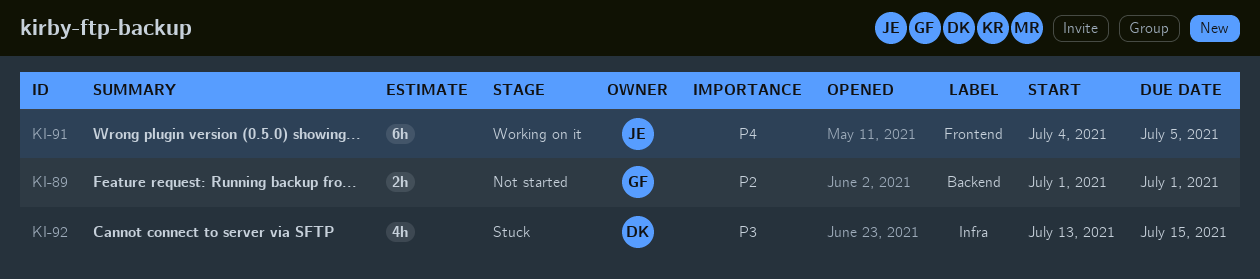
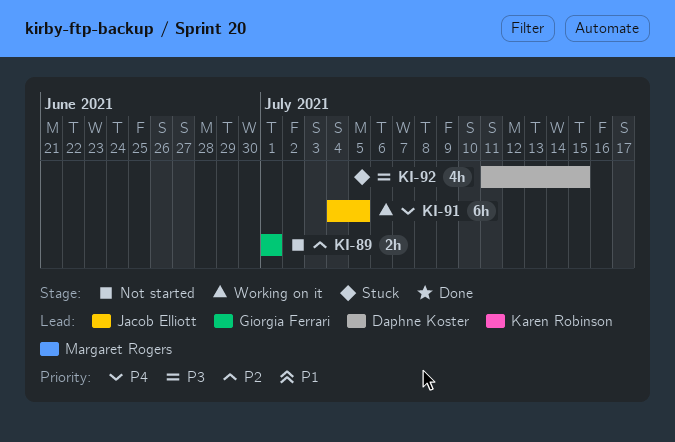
KI-92, start: Jul 13 -> Jul 11

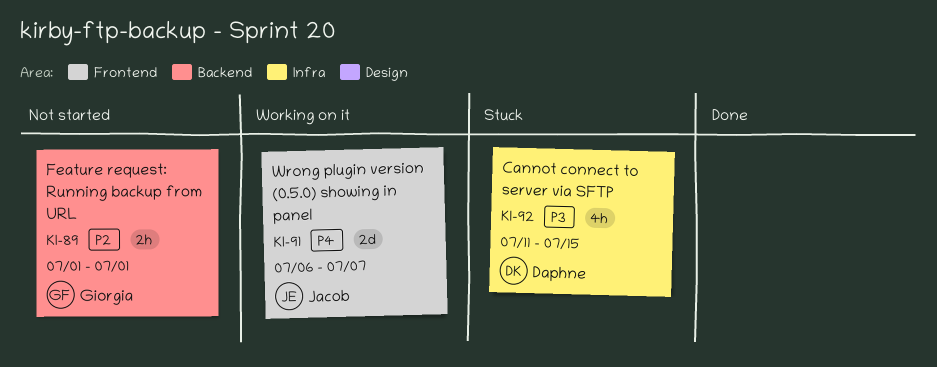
KI-91, estimate: 6h -> 2d
KI-91, start: Jul 4 -> Jul 6
KI-91, due: Jul 5 -> Jul 7

